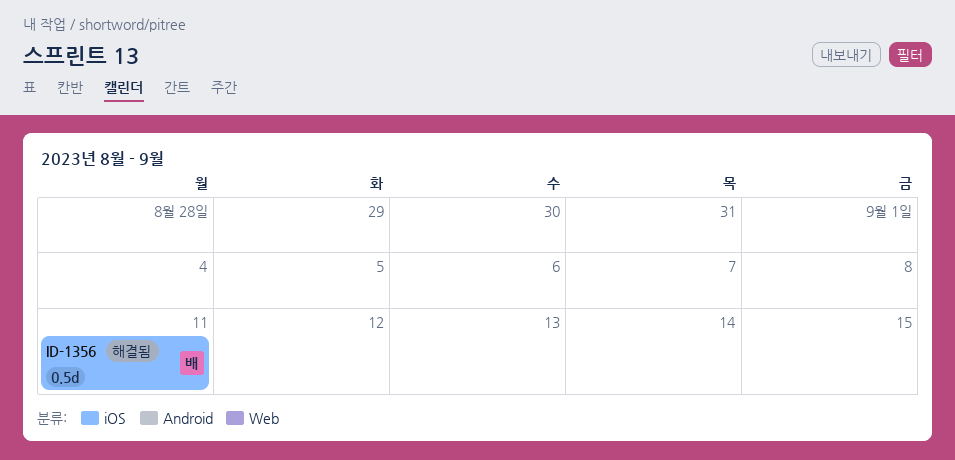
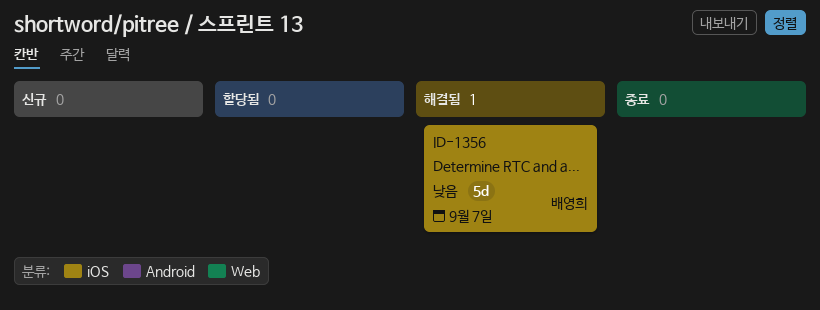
ID-1356, estimate: 0.5d -> 5d
ID-1356, due: Sep 11 -> Sep 7

